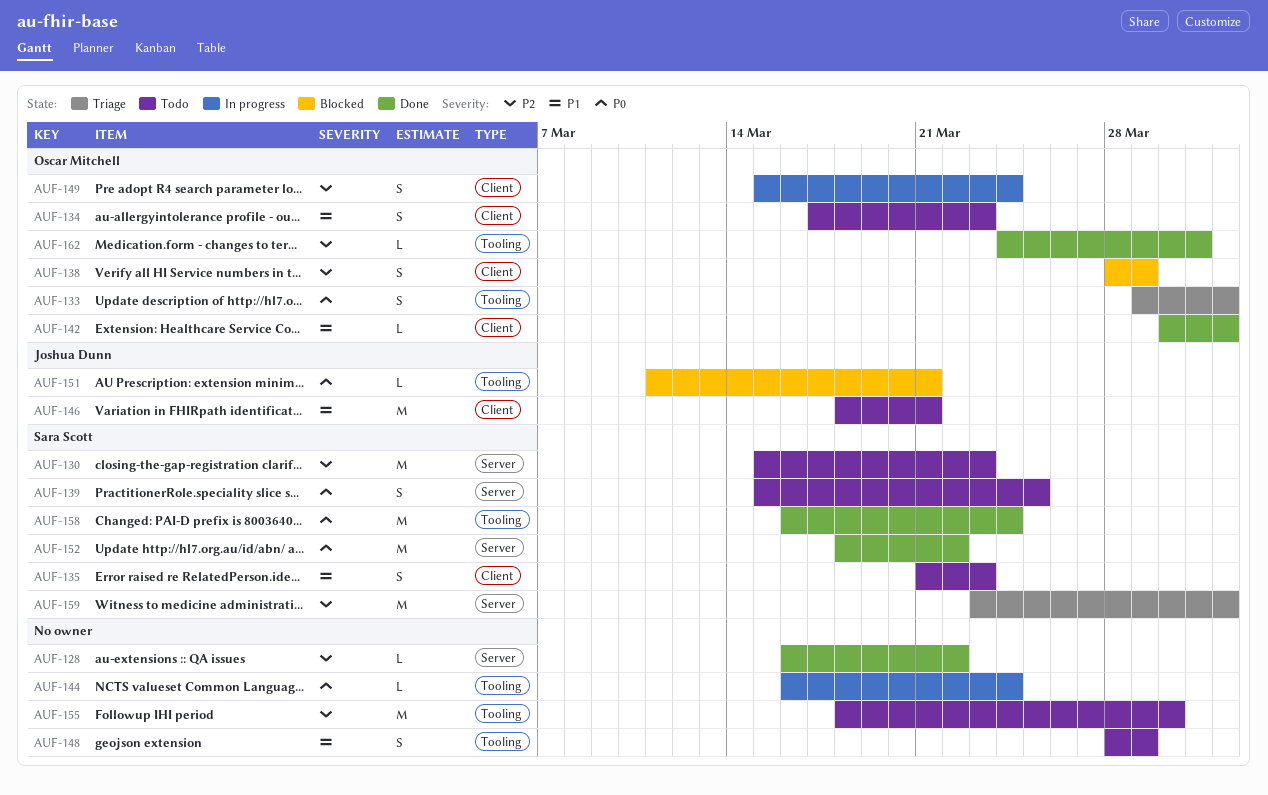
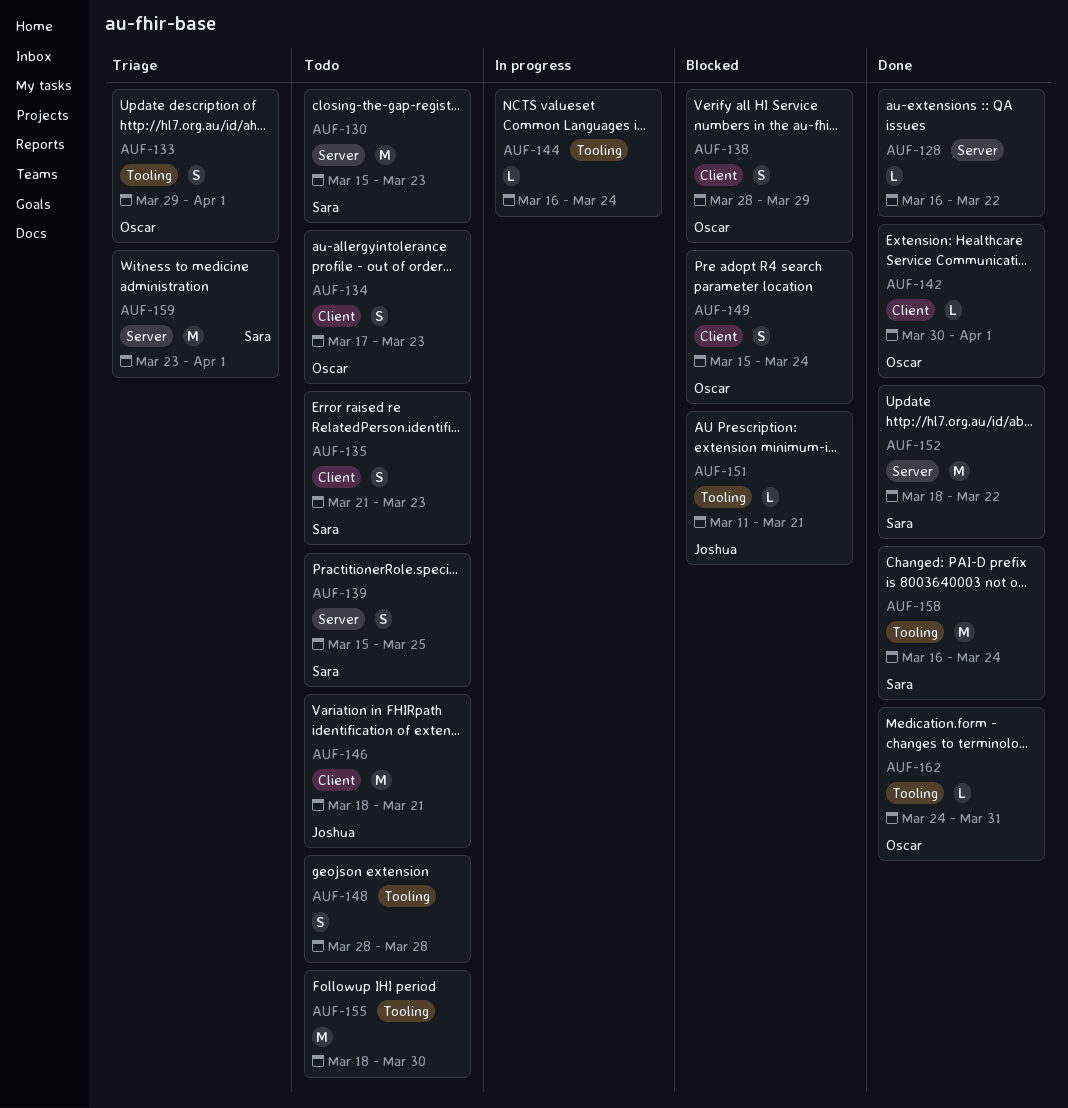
AUF-148, due: Mar 29 -> Mar 28
AUF-149, status: In progress -> Blocked

